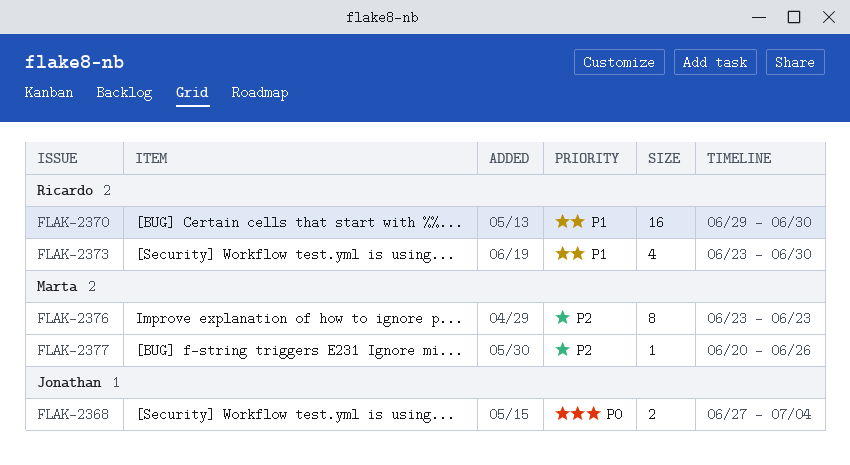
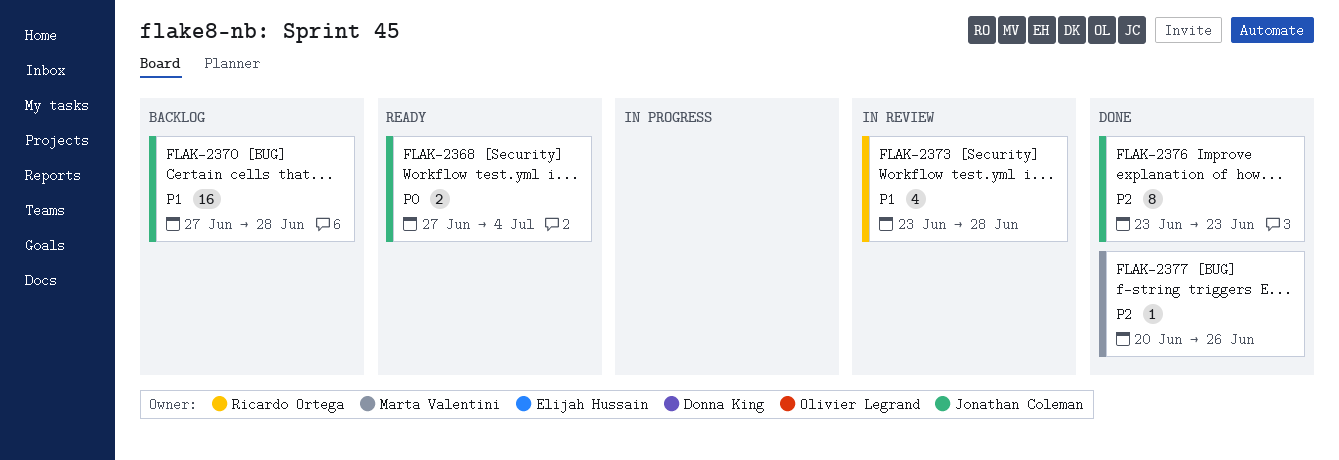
FLAK-2370, owner: Ricardo Ortega -> Jonathan Coleman
FLAK-2370, start: Jun 29 -> Jun 27
FLAK-2370, due: Jun 30 -> Jun 28
FLAK-2373, due: Jun 30 -> Jun 28
FLAK-2376, owner: Marta Valentini -> Jonathan Coleman

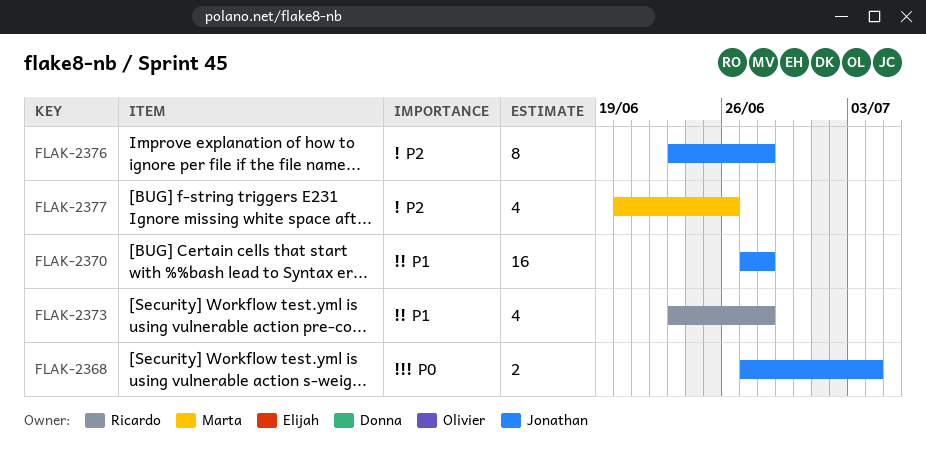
FLAK-2376, due: Jun 23 -> Jun 28
FLAK-2377, estimate: 1 -> 4

